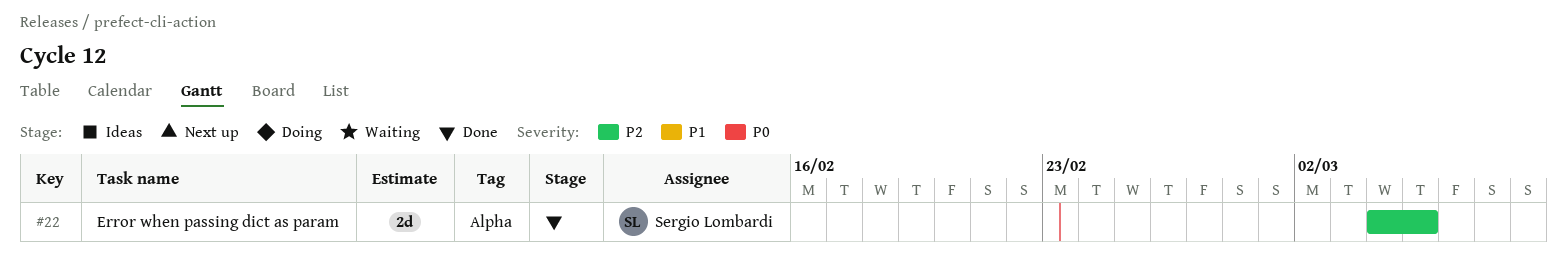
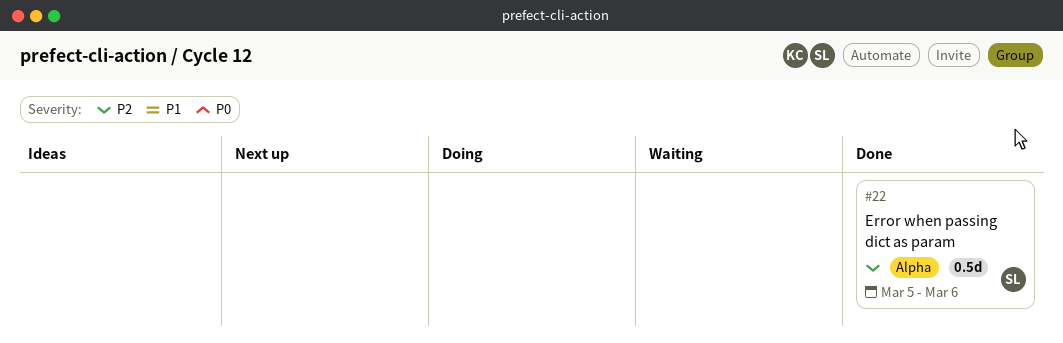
#22, estimate: 2d -> 0.5d
#22, start: Mar 4 -> Mar 5
#22, due: Mar 5 -> Mar 6

